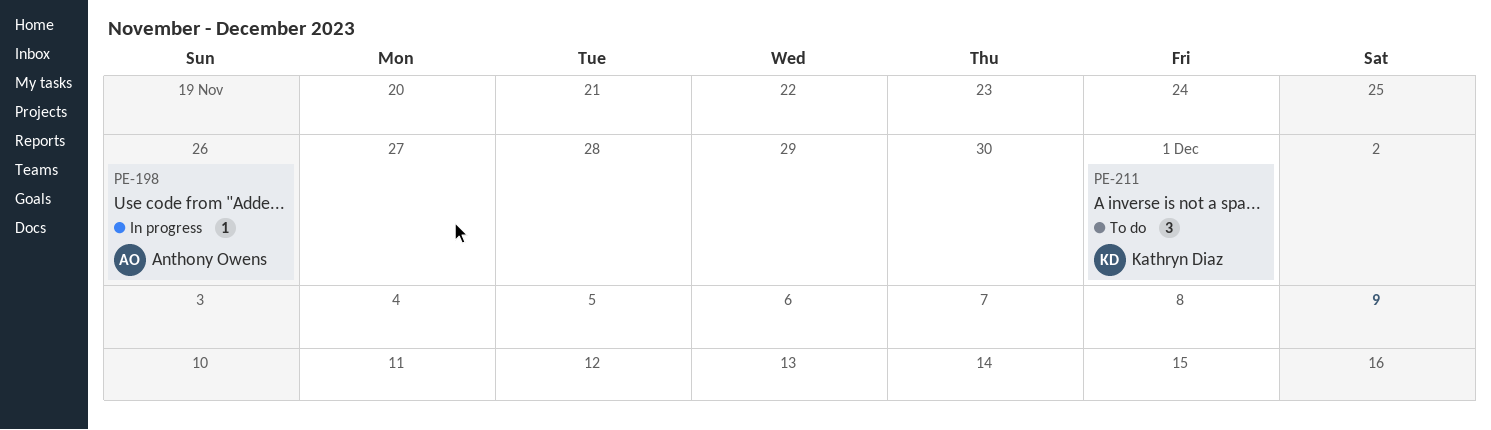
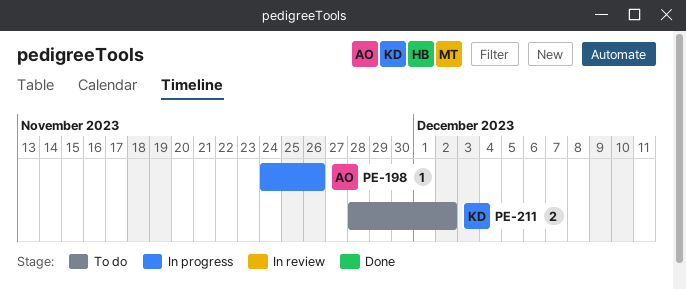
PE-211, estimate: 3 -> 2
PE-211, due: Dec 1 -> Dec 2

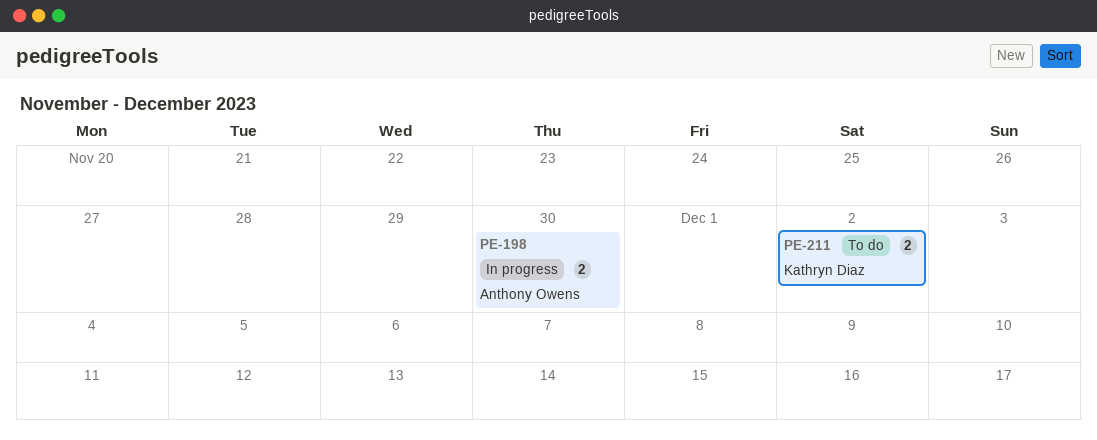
PE-198, estimate: 1 -> 2
PE-198, due: Nov 26 -> Nov 30

